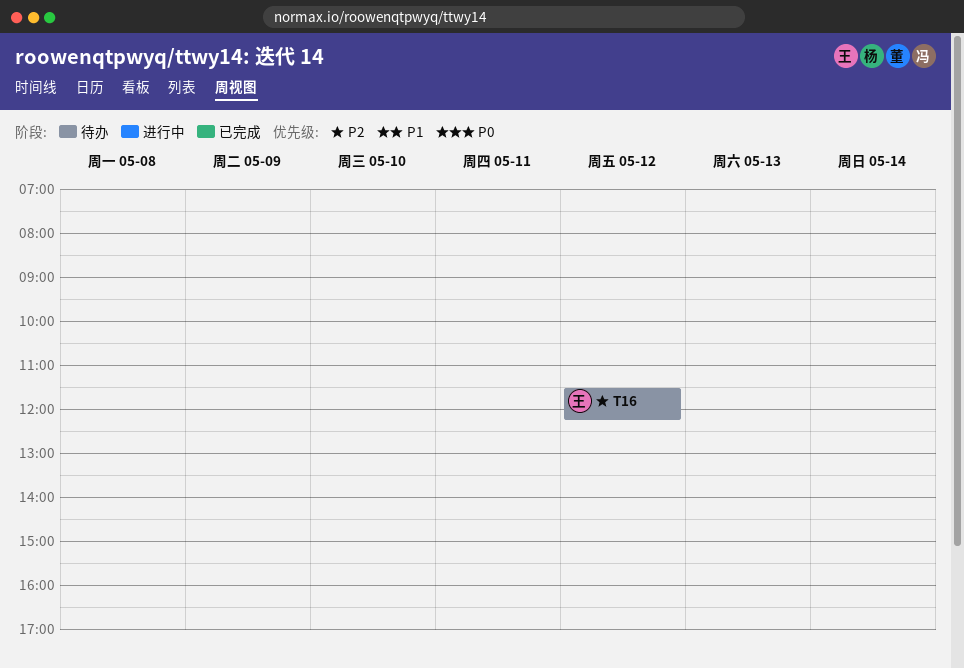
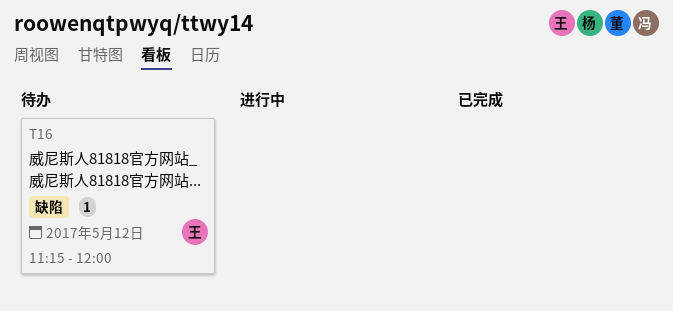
T16, begins: 11:30 -> 11:15
T16, ends: 12:15 -> 12:00

